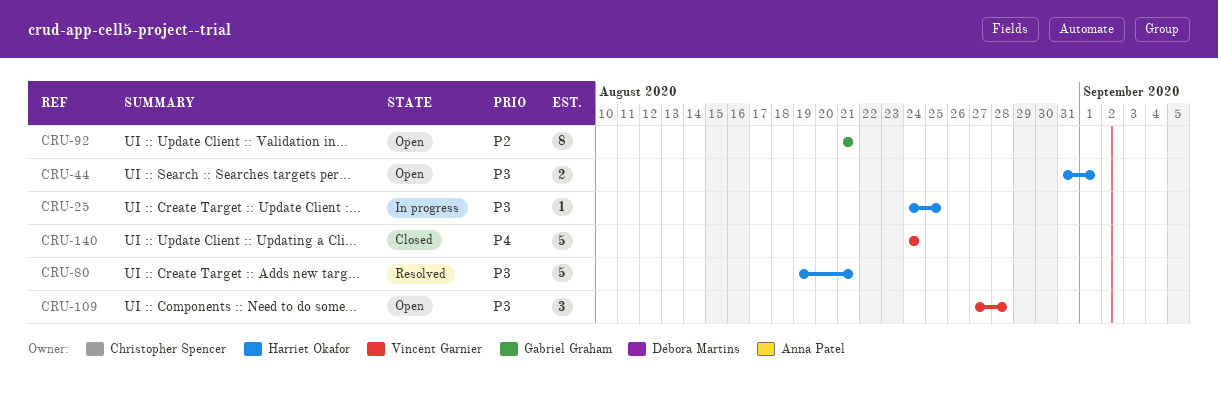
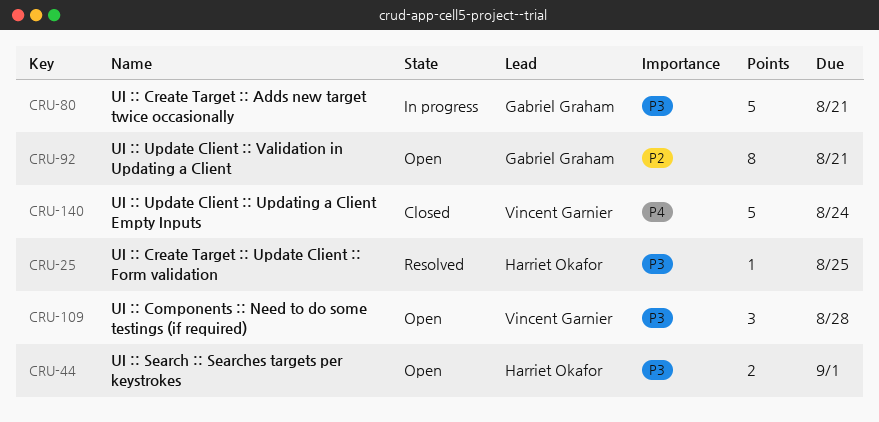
CRU-25, status: In progress -> Resolved
CRU-80, status: Resolved -> In progress
CRU-80, owner: Harriet Okafor -> Gabriel Graham

